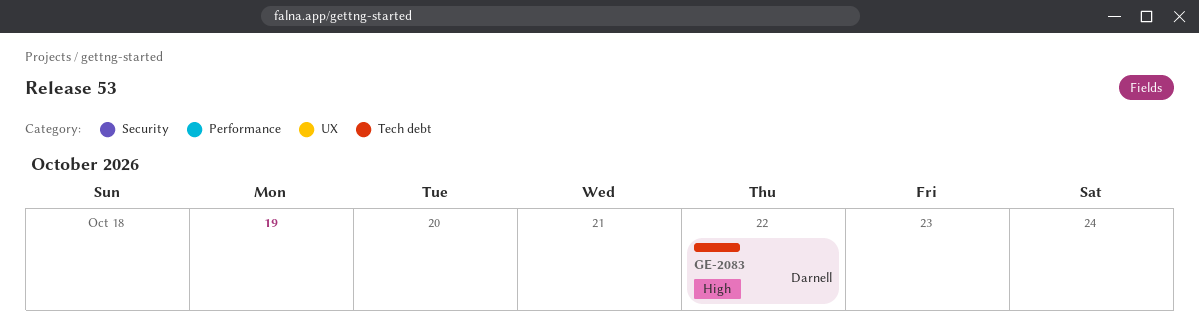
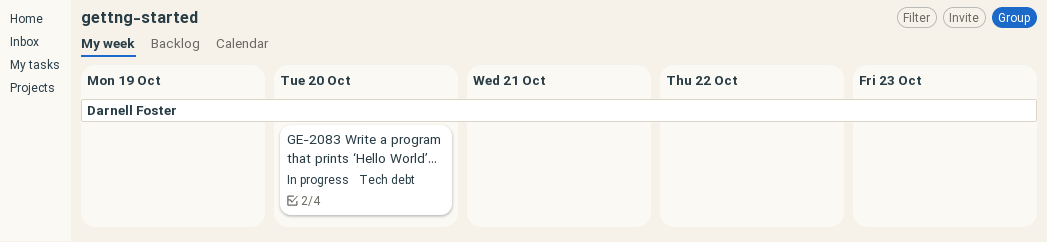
GE-2083, due: Oct 22 -> Oct 20

